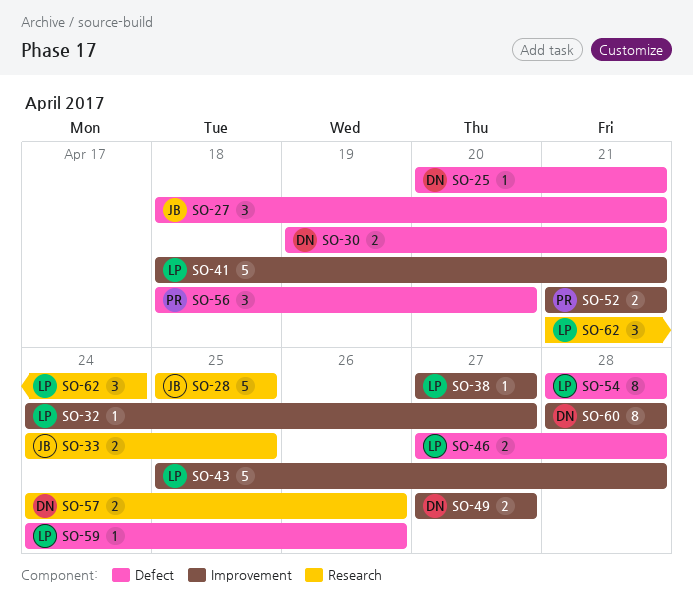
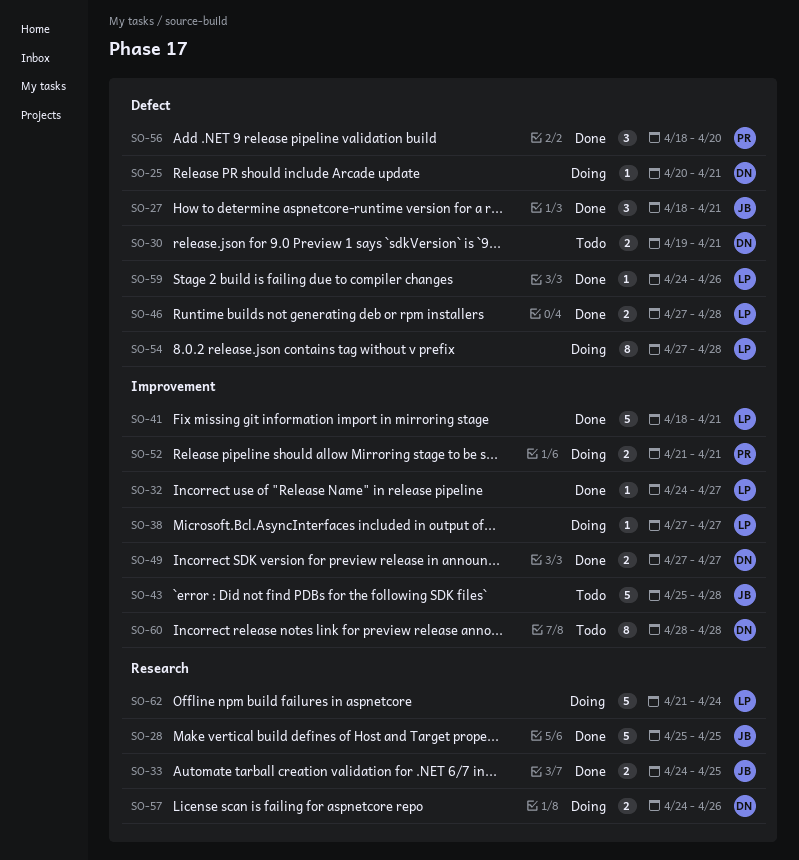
SO-43, owner: LP -> JB
SO-54, start: Apr 28 -> Apr 27
SO-62, estimate: 3 -> 5

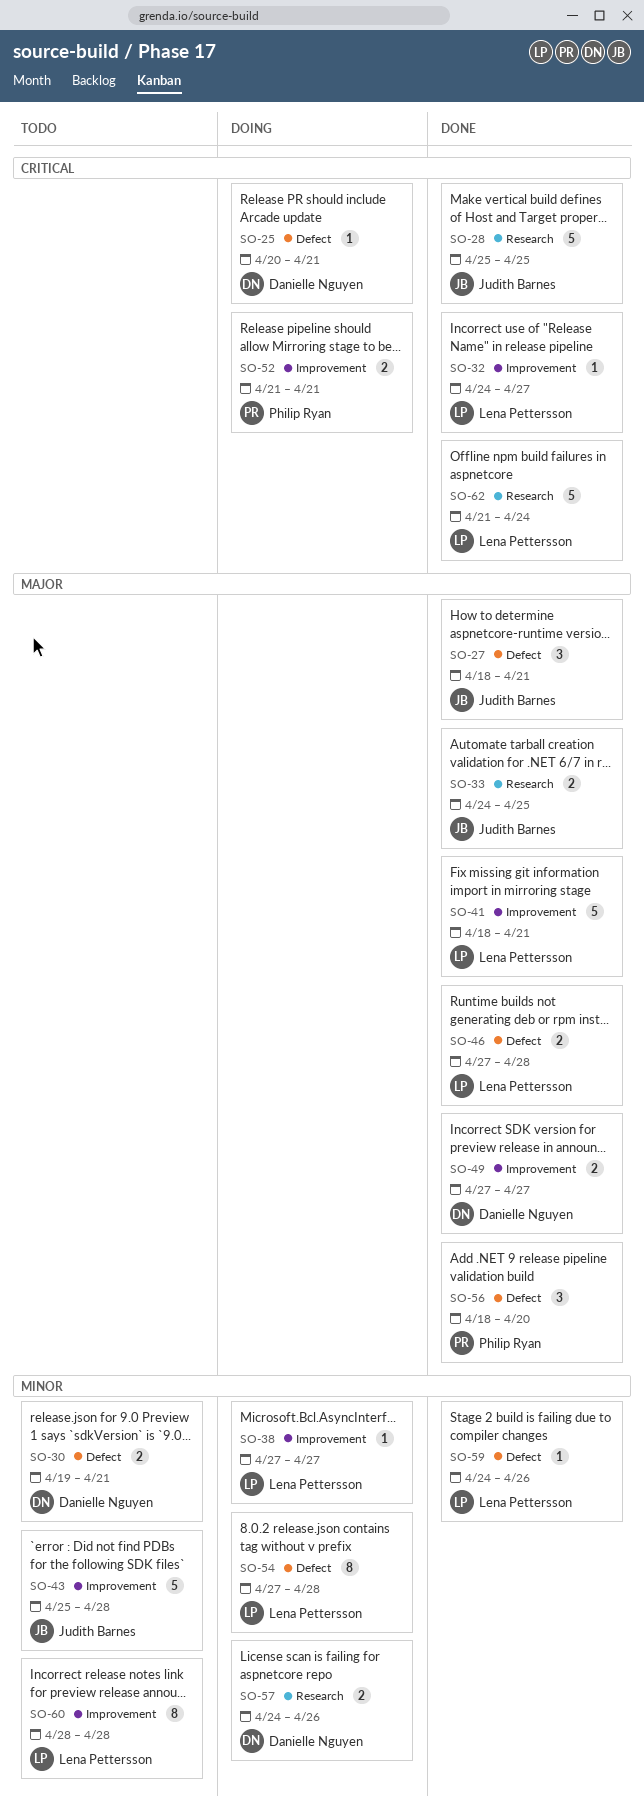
SO-60, owner: Danielle Nguyen -> Lena Pettersson
SO-62, status: Doing -> Done

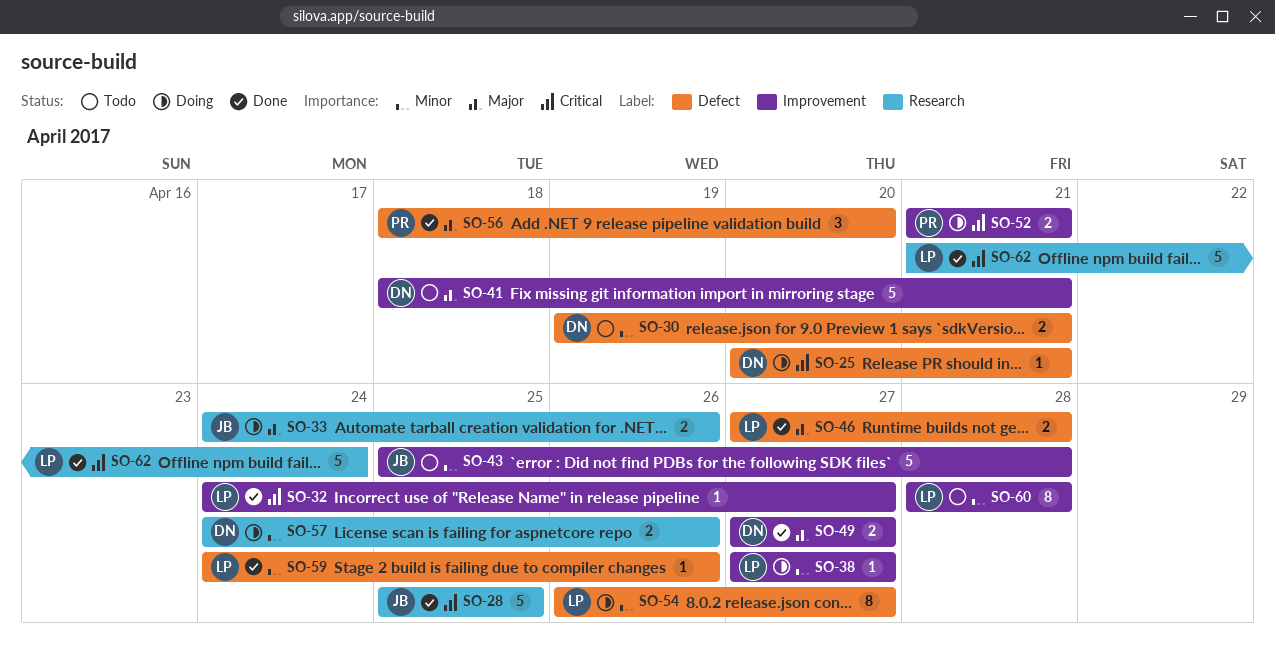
SO-27: present -> none
SO-33, status: Done -> Doing
SO-33, due: Apr 25 -> Apr 26
SO-41, status: Done -> Todo
SO-41, owner: Lena Pettersson -> Danielle Nguyen
SO-54, start: Apr 27 -> Apr 26
SO-54, due: Apr 28 -> Apr 27

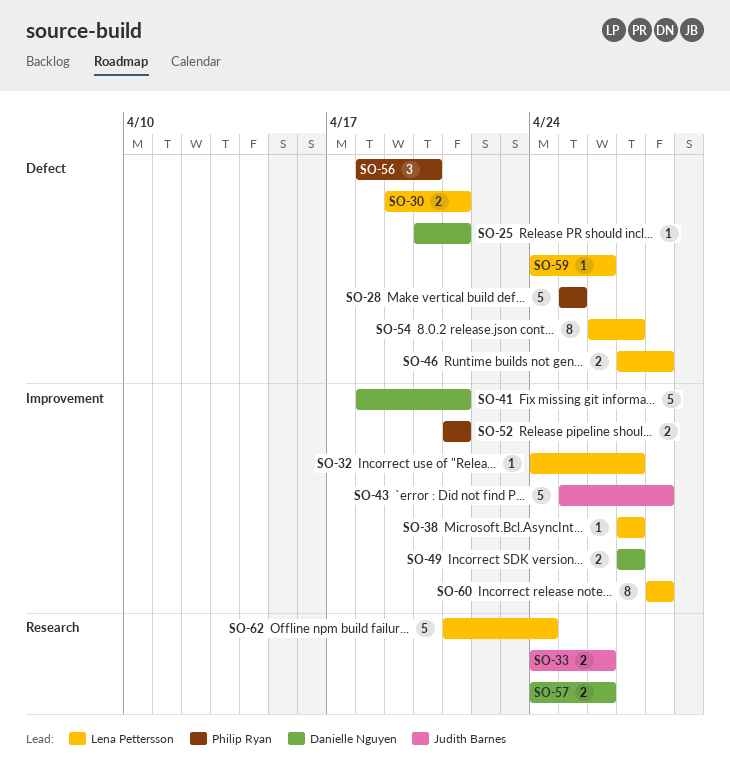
SO-28, owner: Judith Barnes -> Philip Ryan
SO-28, label: Research -> Defect
SO-30, owner: Danielle Nguyen -> Lena Pettersson

